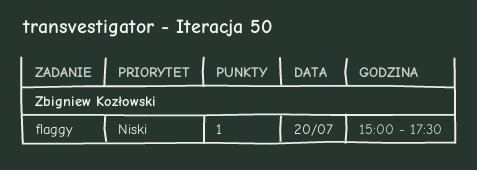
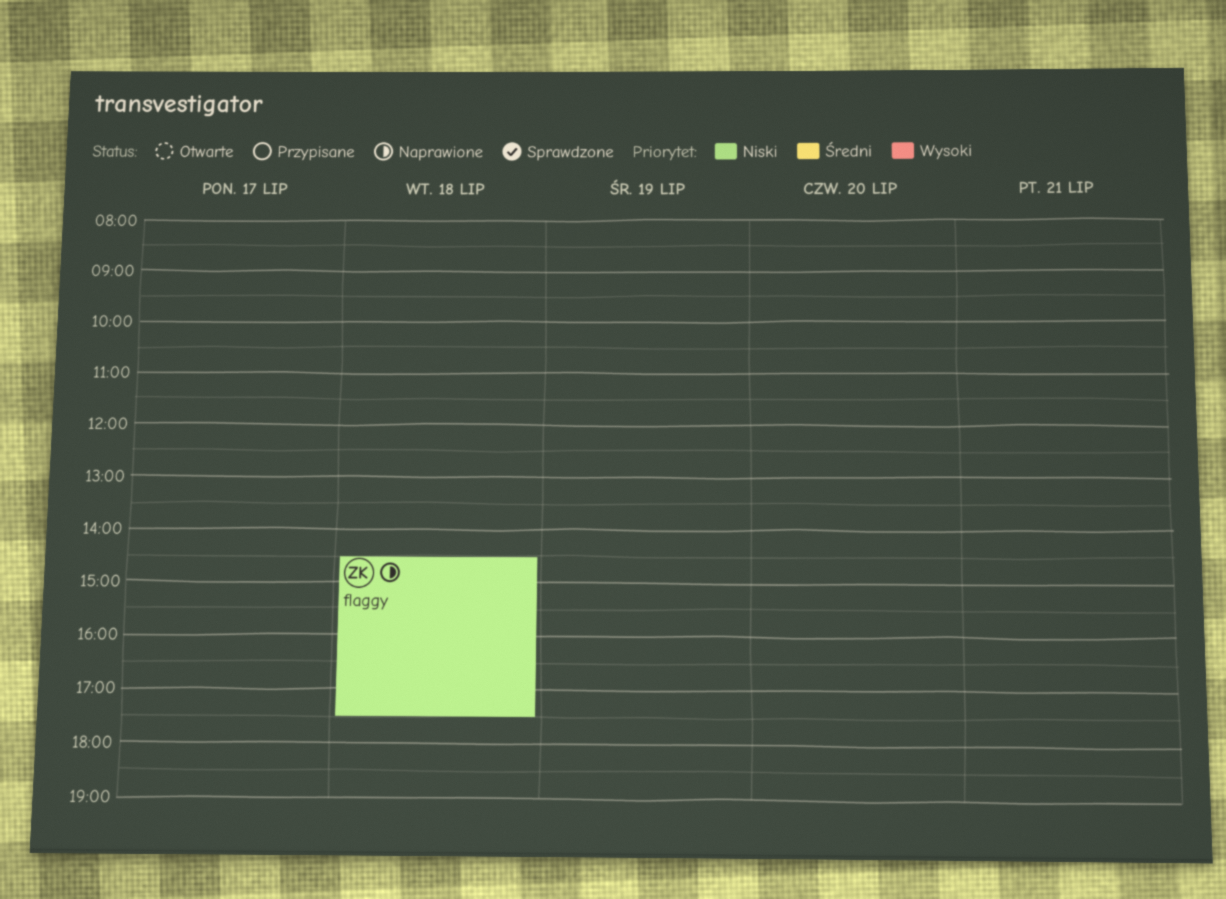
flaggy, day: Jul 20 -> Jul 18
flaggy, begins: 15:00 -> 14:30

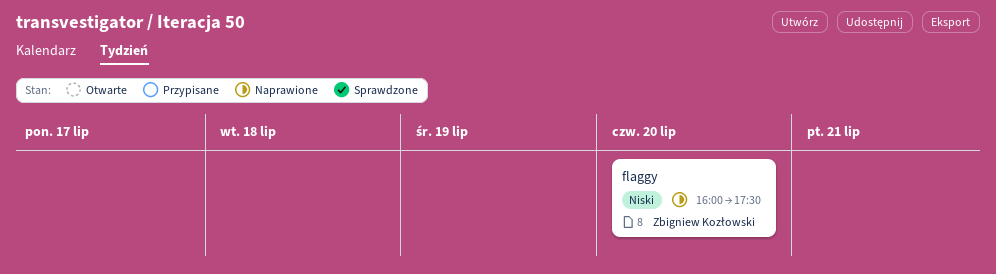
flaggy, day: Jul 18 -> Jul 20
flaggy, begins: 14:30 -> 16:00

